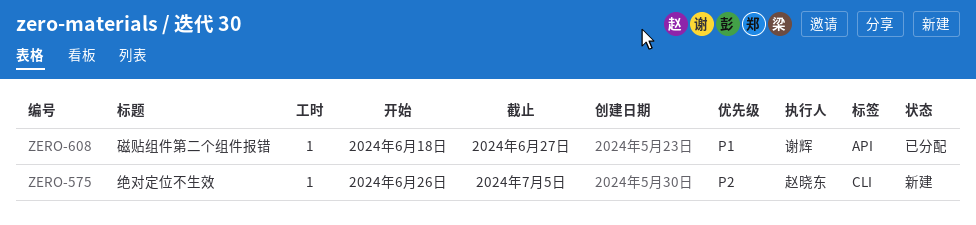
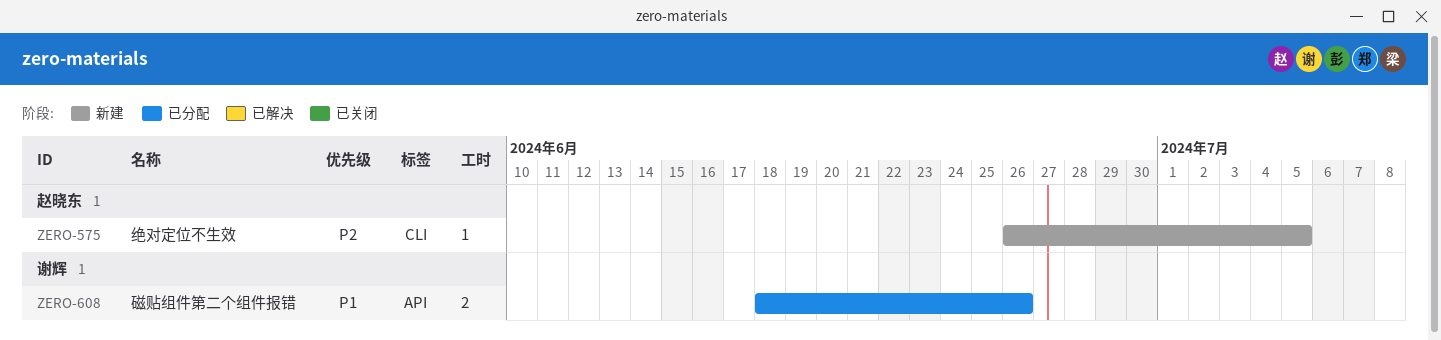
ZERO-608, estimate: 1 -> 2
ZERO-608, due: Jun 27 -> Jun 26

